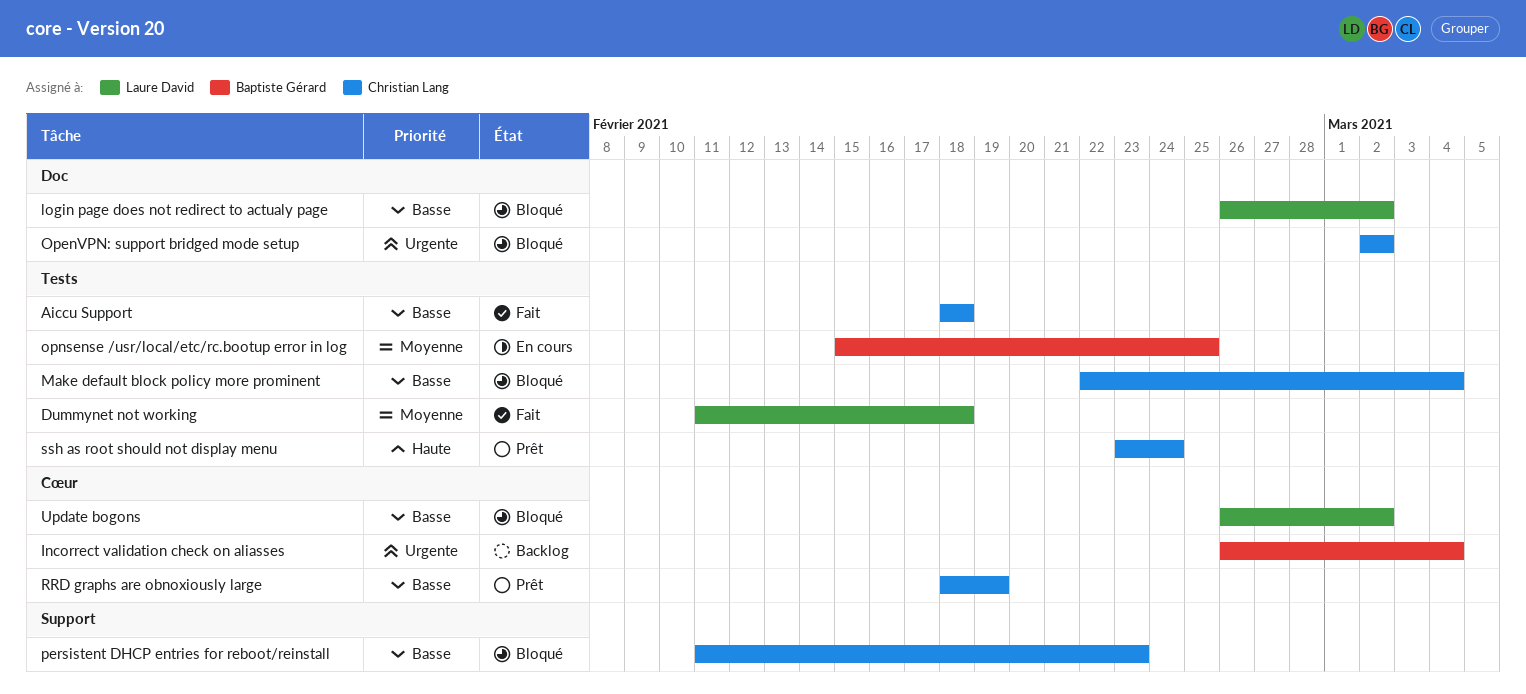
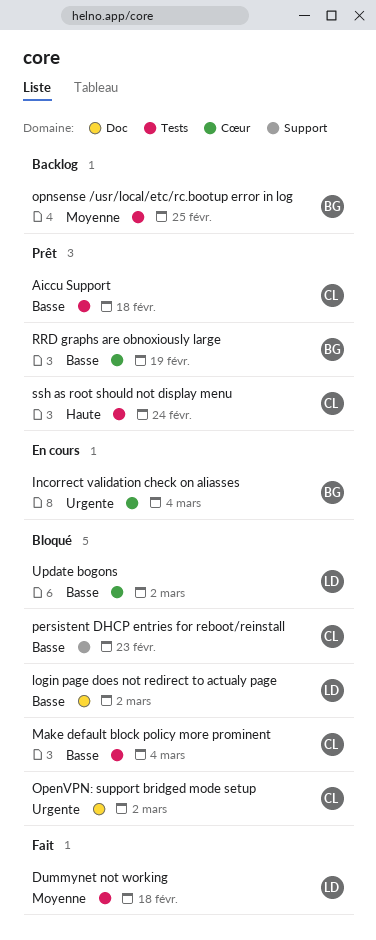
Aiccu Support, status: Fait -> Prêt
Incorrect validation check on aliasses, status: Backlog -> En cours
opnsense /usr/local/etc/rc.bootup error in log, status: En cours -> Backlog
RRD graphs are obnoxiously large, owner: Christian Lang -> Baptiste Gérard

